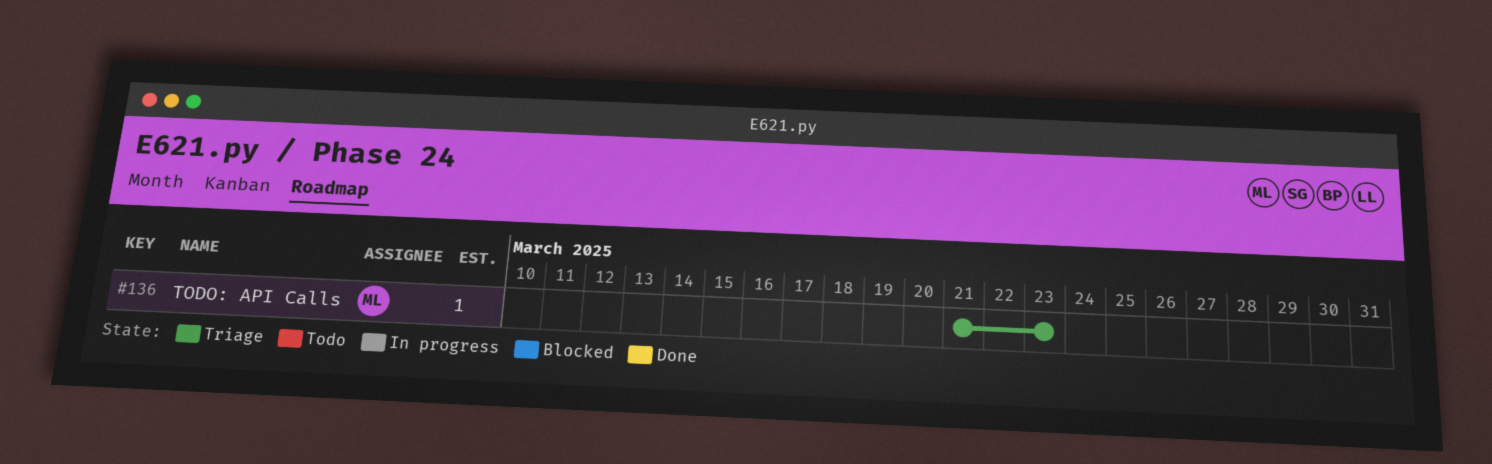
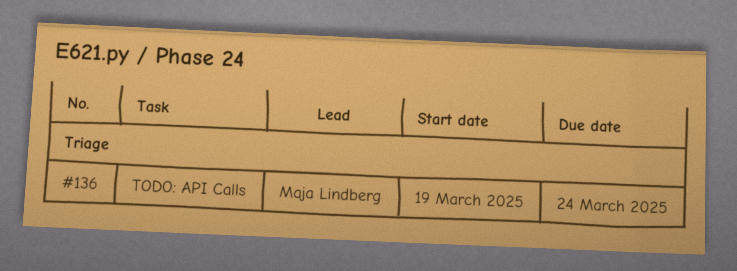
#136, start: Mar 21 -> Mar 19
#136, due: Mar 23 -> Mar 24

